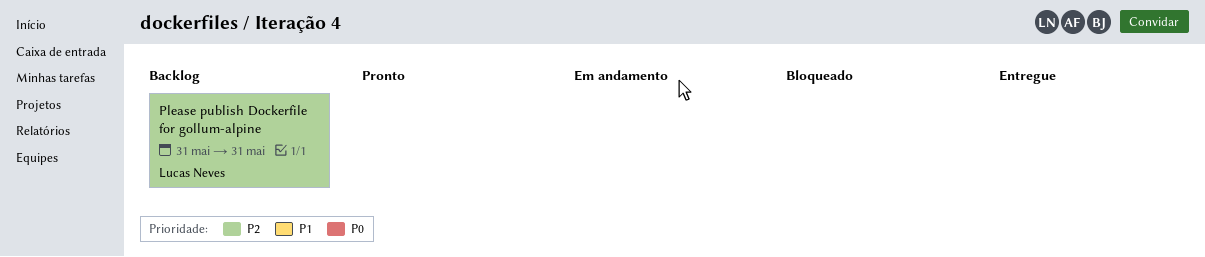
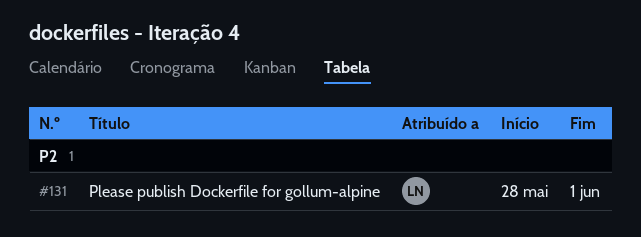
Please publish Dockerfile for gollum-alpine, start: May 31 -> May 28
Please publish Dockerfile for gollum-alpine, due: May 31 -> Jun 1

